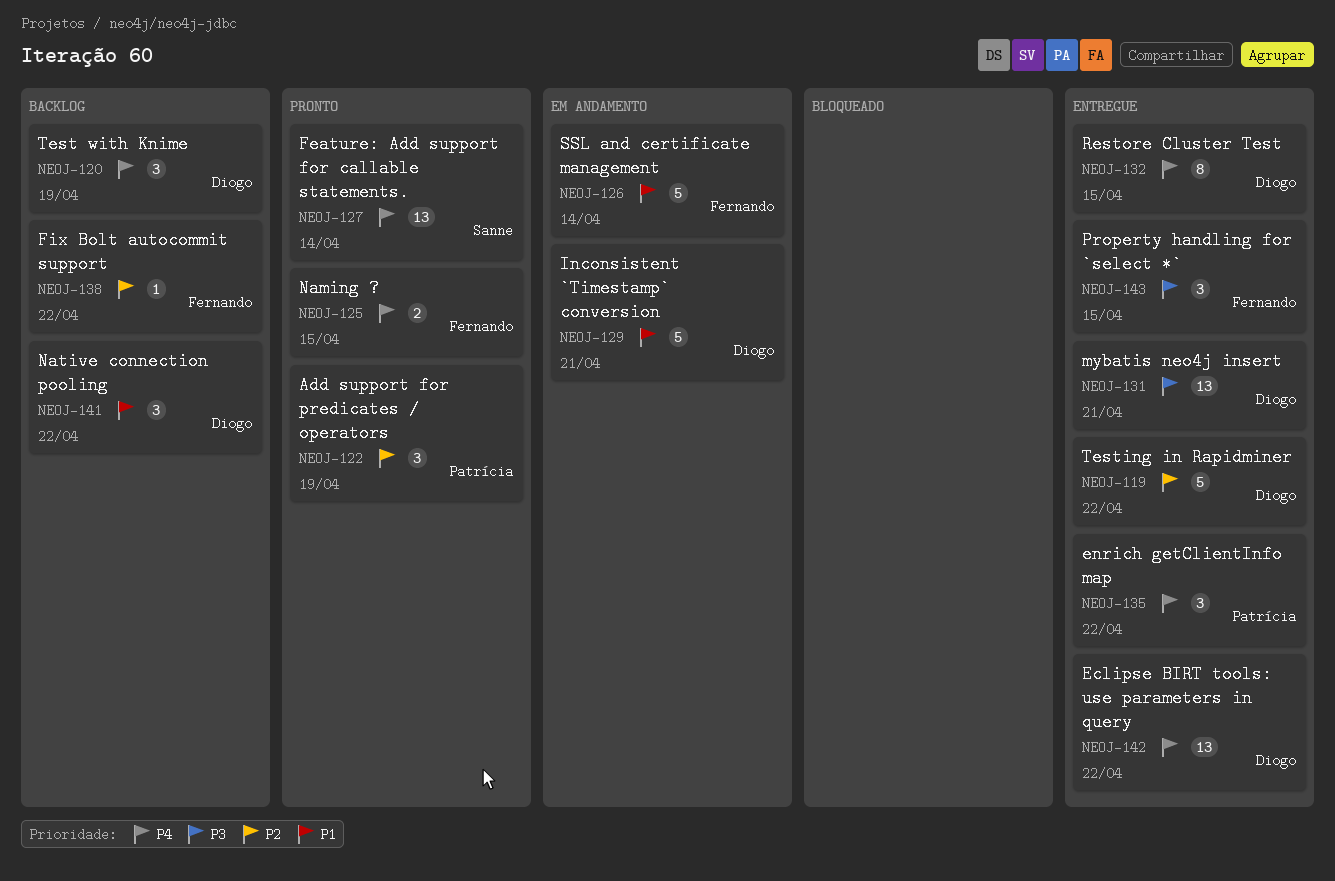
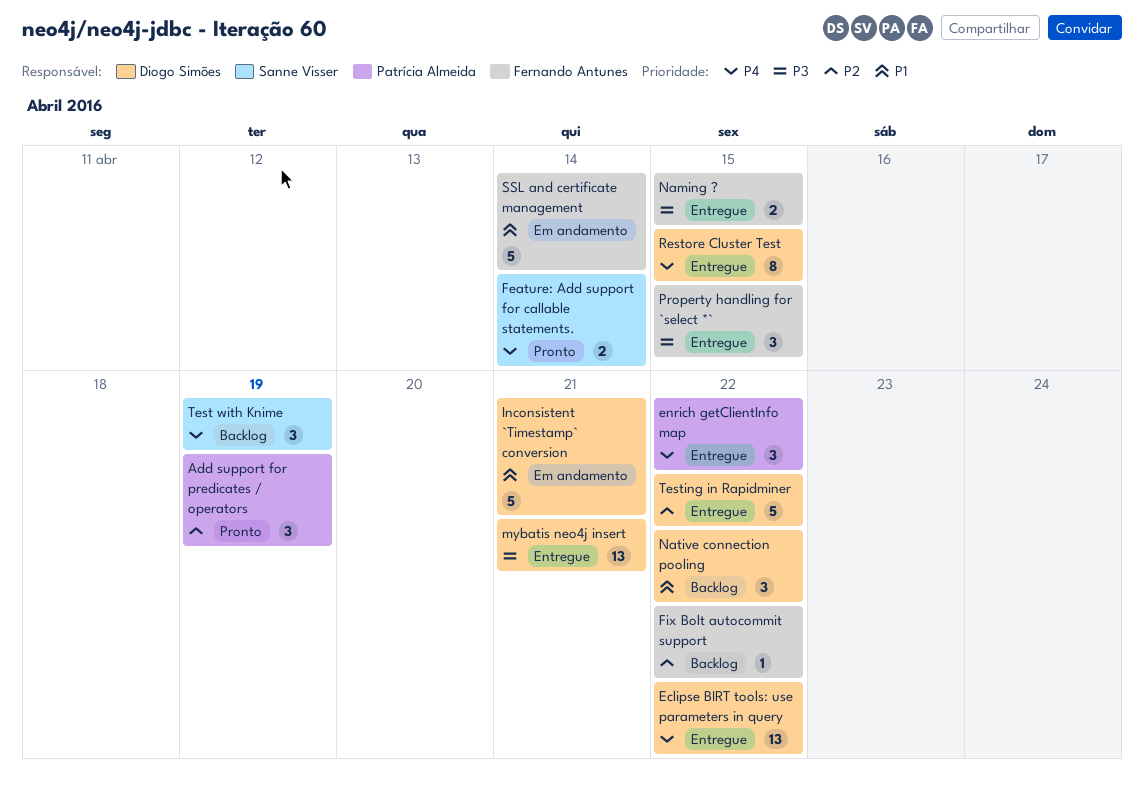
Feature: Add support for callable statements., estimate: 13 -> 2
Naming ?, status: Pronto -> Entregue
Naming ?, priority: P4 -> P3
Test with Knime, owner: Diogo Simões -> Sanne Visser

